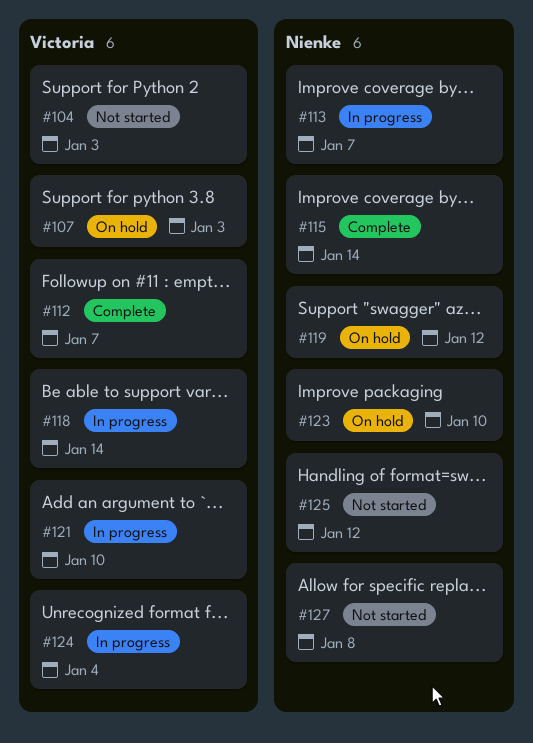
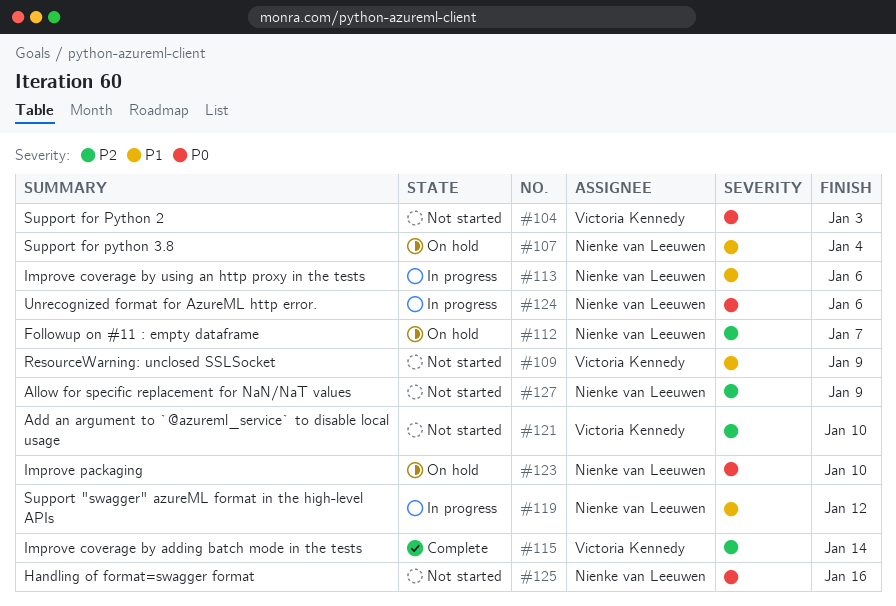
#107, owner: Victoria Kennedy -> Nienke van Leeuwen
#107, due: Jan 3 -> Jan 4
#109: none -> present
#112, status: Complete -> On hold
#112, owner: Victoria Kennedy -> Nienke van Leeuwen
#113, due: Jan 7 -> Jan 6
#115, owner: Nienke van Leeuwen -> Victoria Kennedy
#118: present -> none
#119, status: On hold -> In progress
#121, status: In progress -> Not started
#124, owner: Victoria Kennedy -> Nienke van Leeuwen
#124, due: Jan 4 -> Jan 6
#125, due: Jan 12 -> Jan 16
#127, due: Jan 8 -> Jan 9

